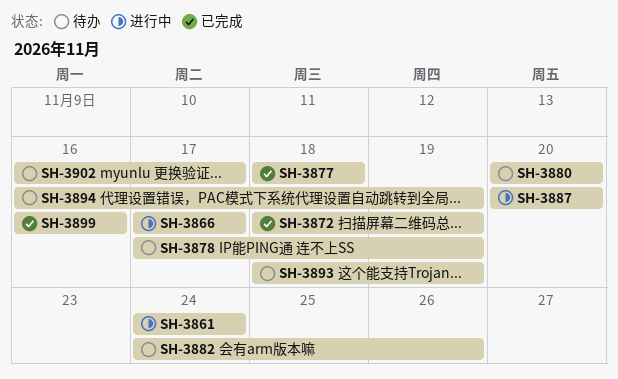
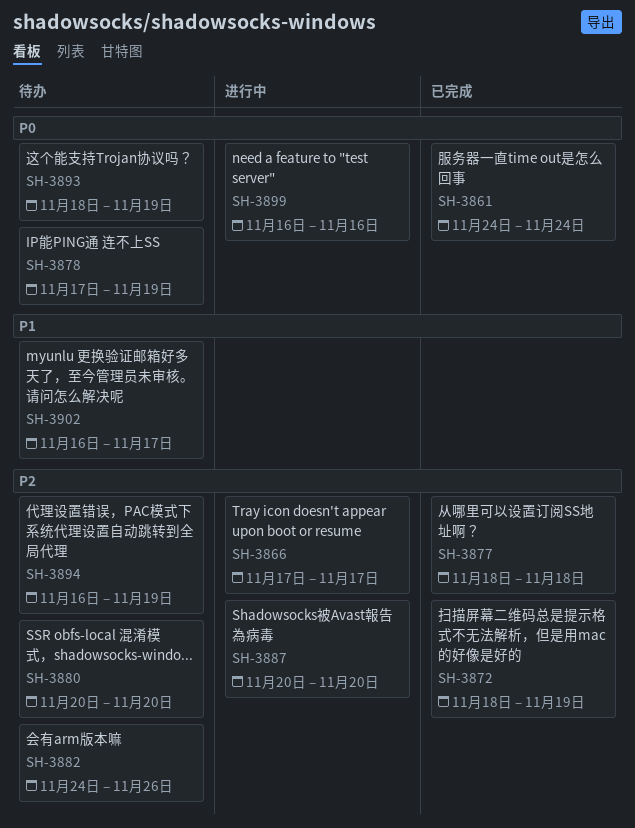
SH-3861, status: 进行中 -> 已完成
SH-3899, status: 已完成 -> 进行中

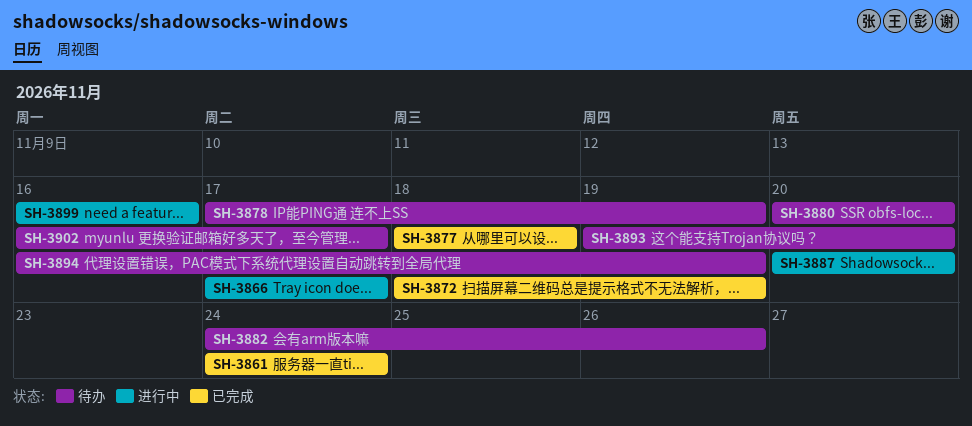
SH-3893, start: Nov 18 -> Nov 19
SH-3893, due: Nov 19 -> Nov 20

